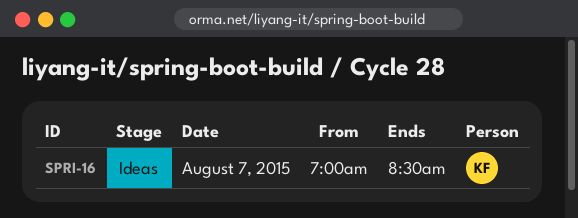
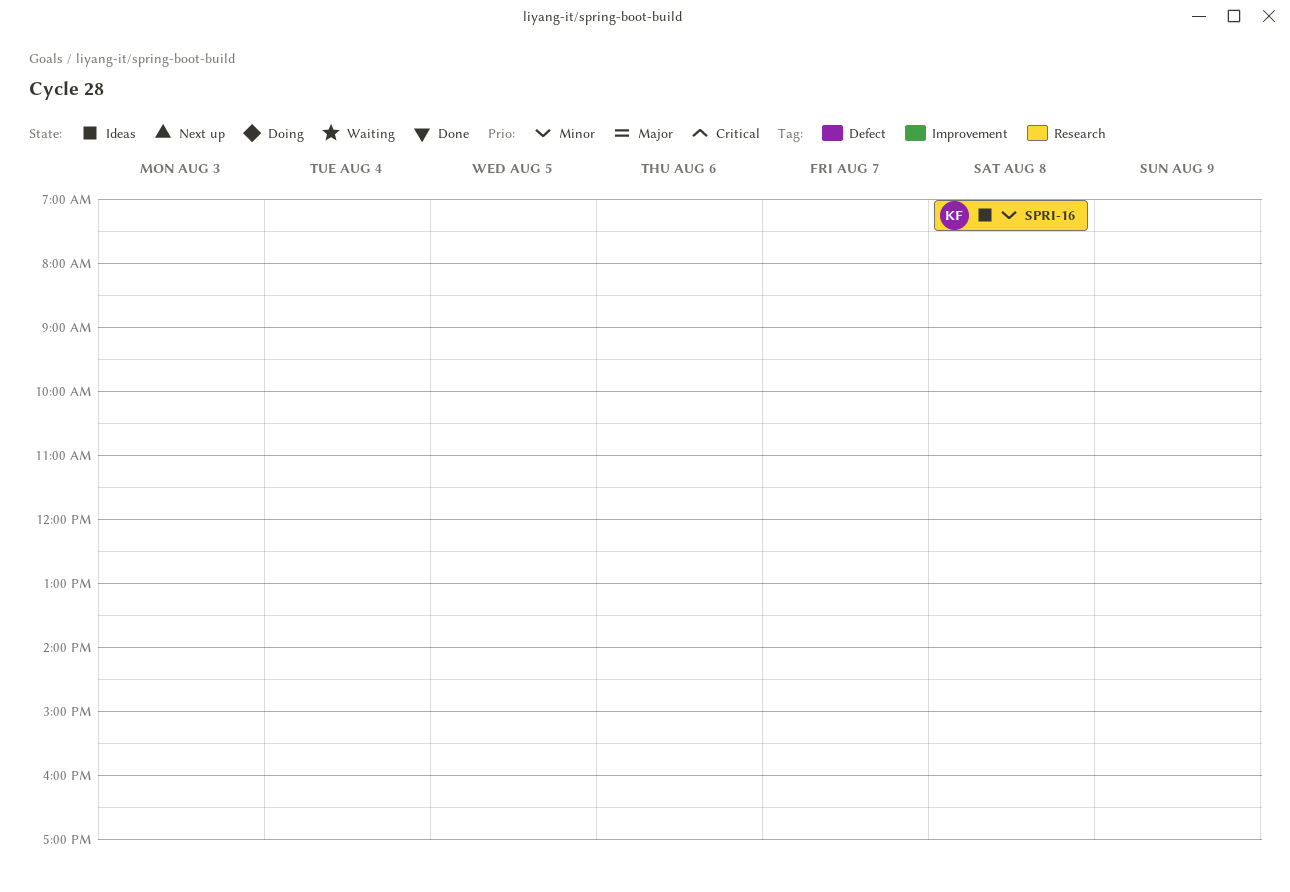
SPRI-16, day: Aug 7 -> Aug 8
SPRI-16, ends: 08:30 -> 07:30

